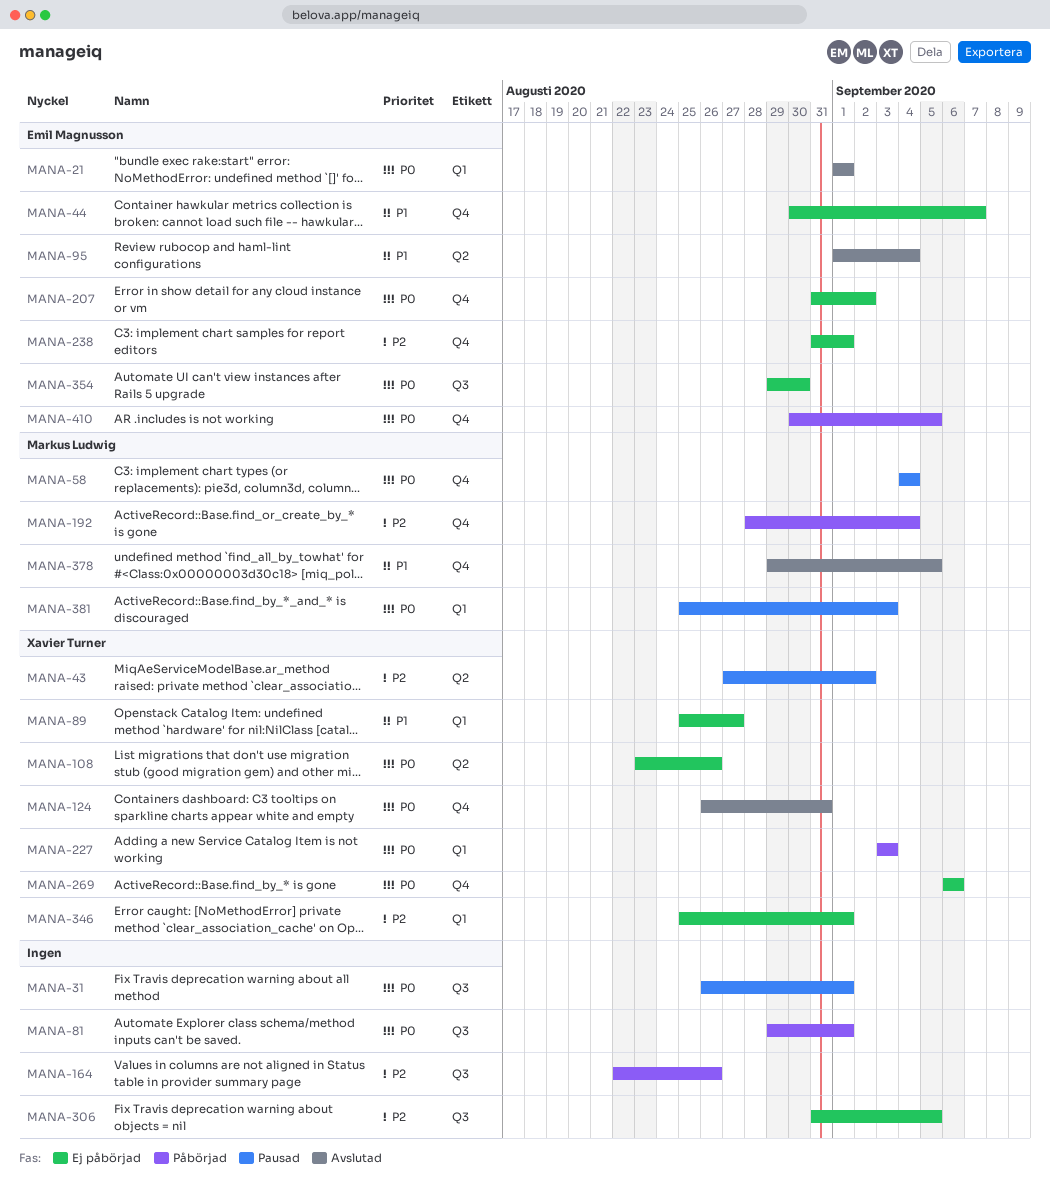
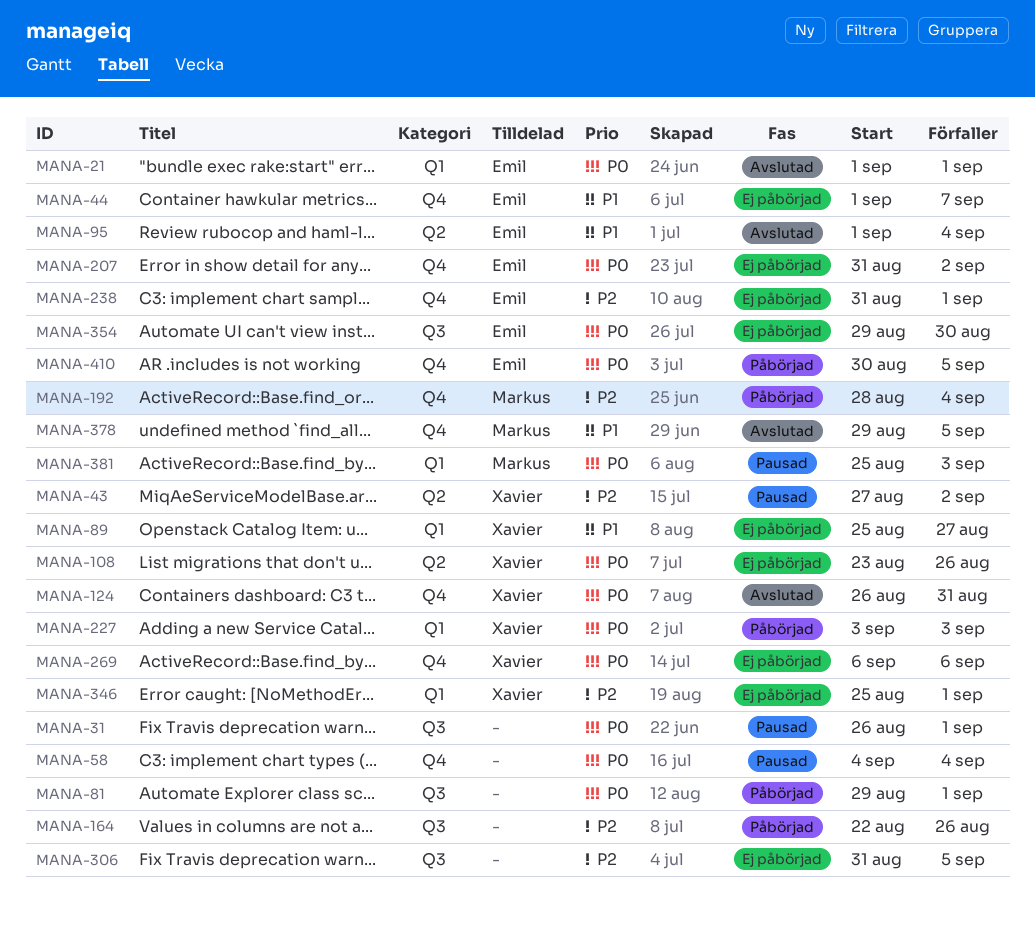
MANA-44, start: Aug 30 -> Sep 1
MANA-58, owner: Markus Ludwig -> none

